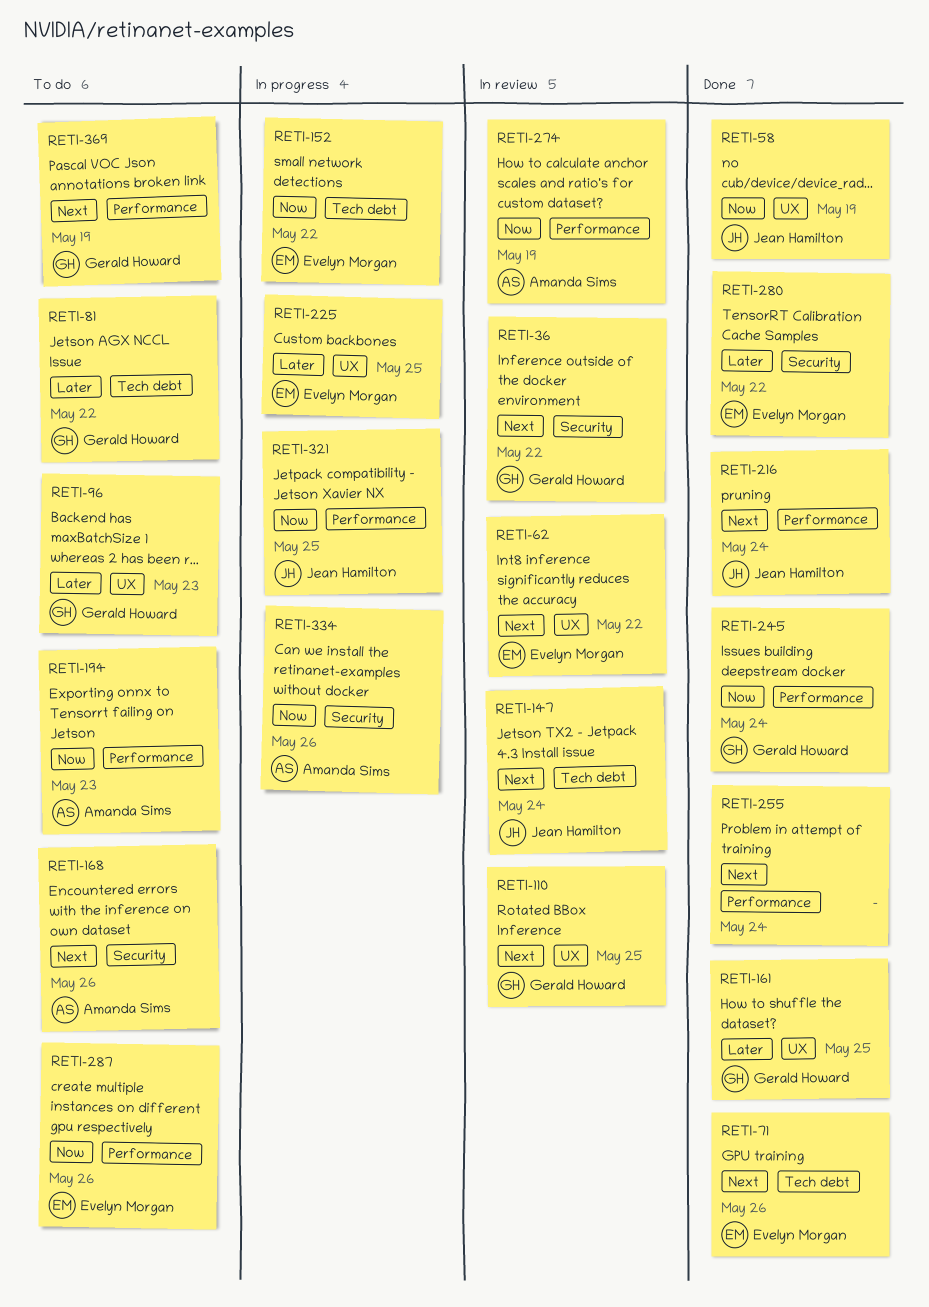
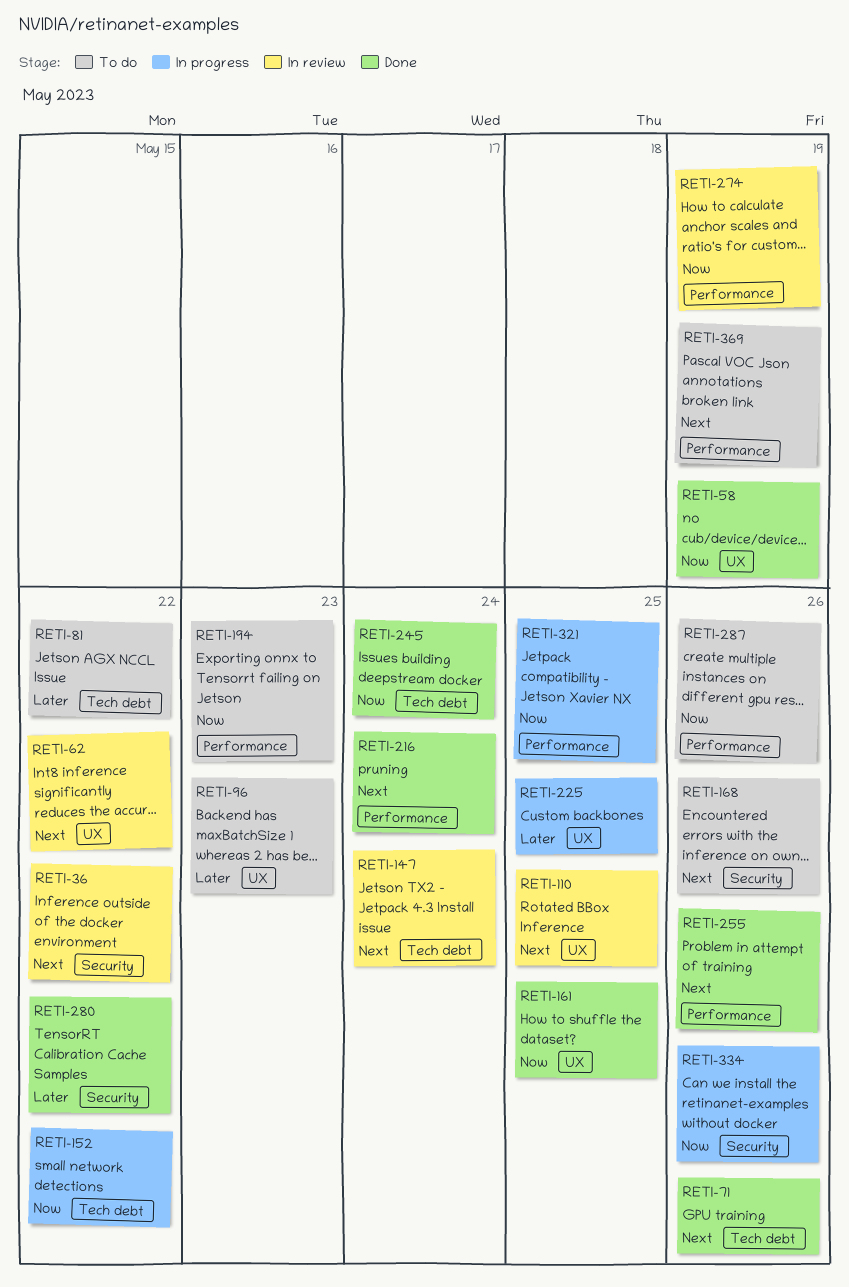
RETI-161, priority: Later -> Now
RETI-245, label: Performance -> Tech debt
RETI-255, due: May 24 -> May 26

